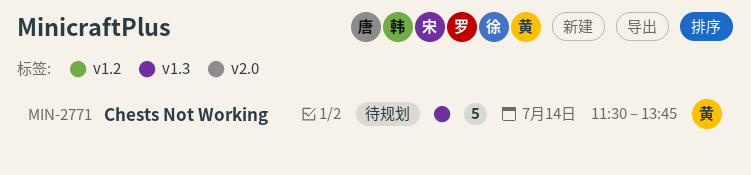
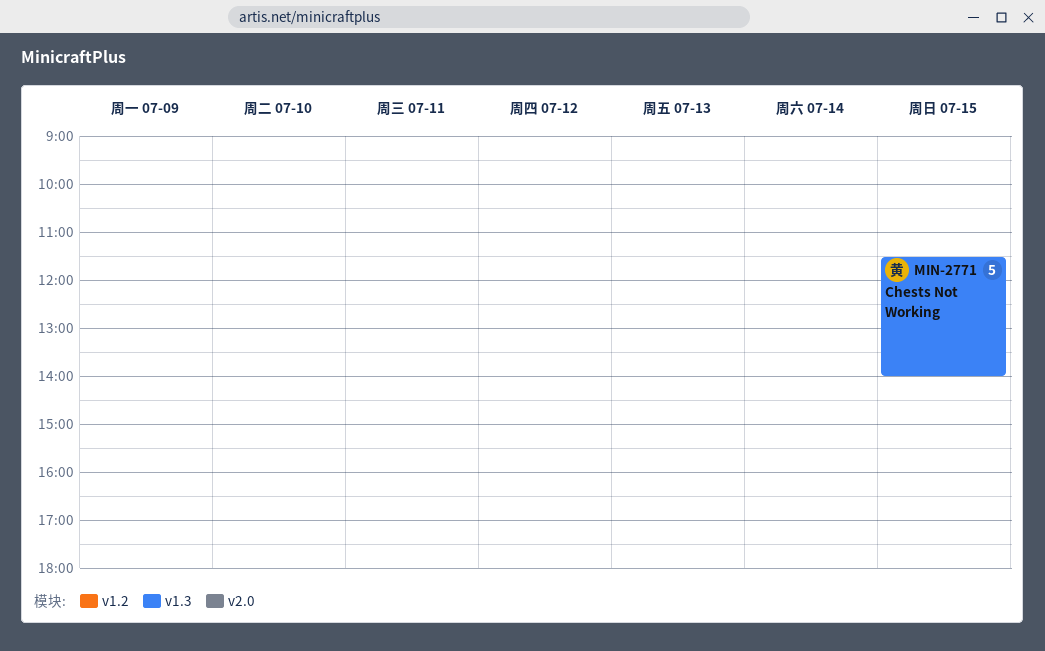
MIN-2771, day: Jul 14 -> Jul 15
MIN-2771, ends: 13:45 -> 14:00

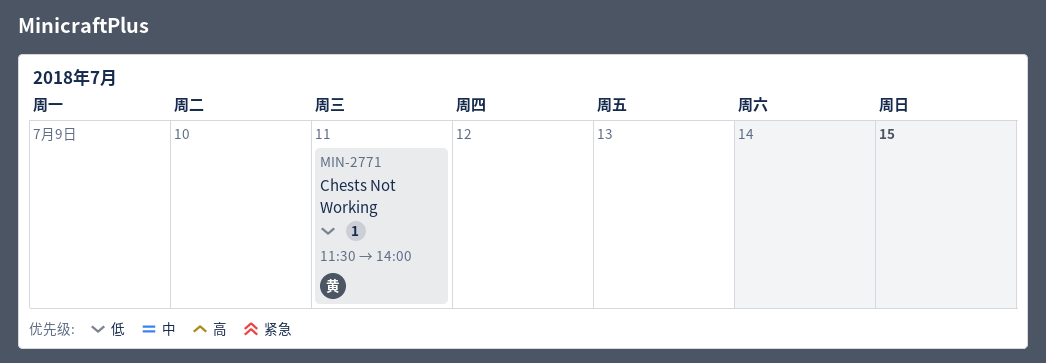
MIN-2771, estimate: 5 -> 1
MIN-2771, day: Jul 15 -> Jul 11

